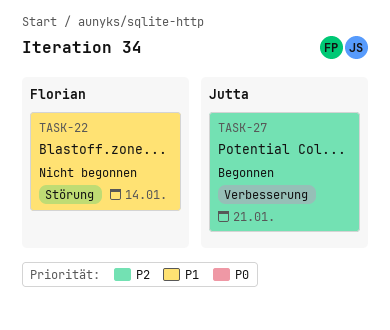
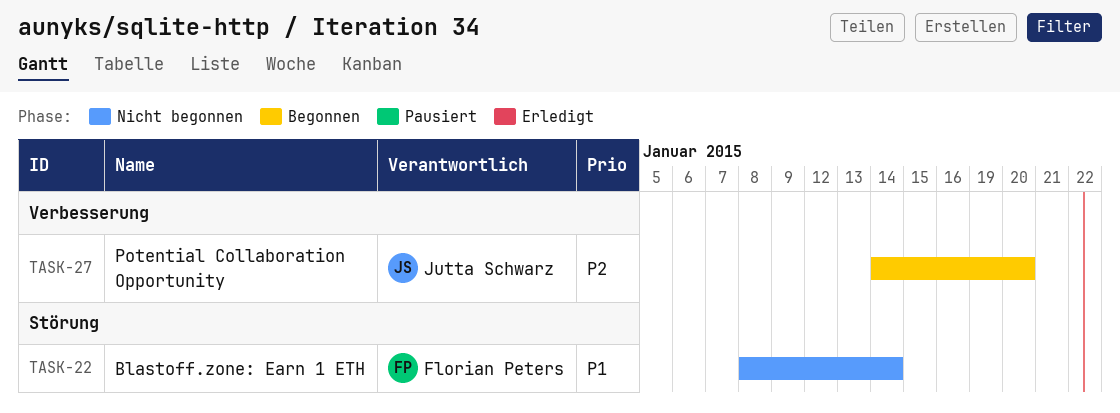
TASK-27, due: Jan 21 -> Jan 20

